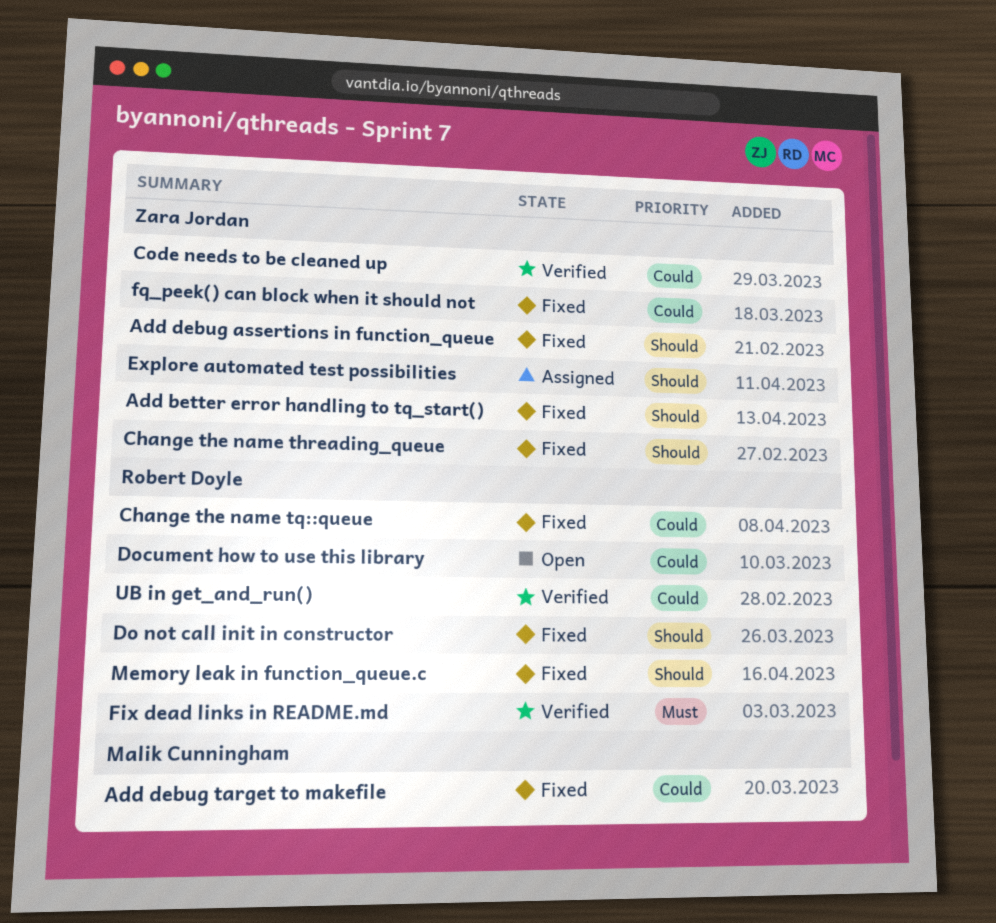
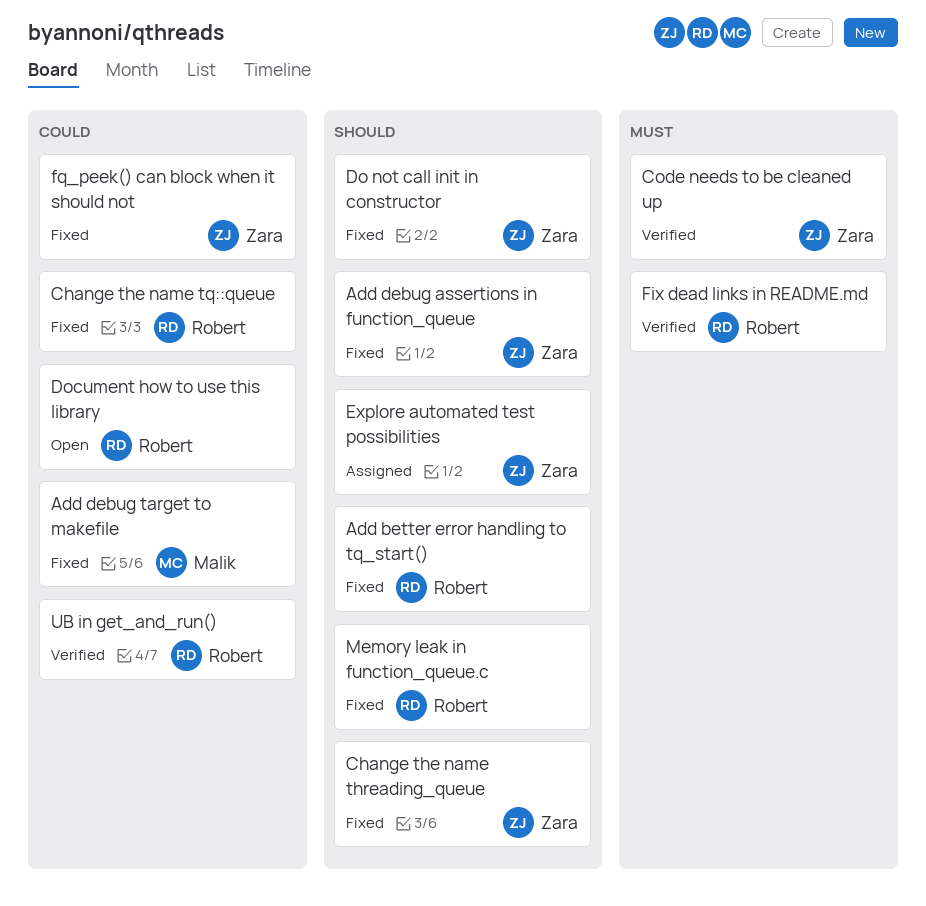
Add better error handling to tq_start(), owner: Zara Jordan -> Robert Doyle
Code needs to be cleaned up, priority: Could -> Must
Do not call init in constructor, owner: Robert Doyle -> Zara Jordan

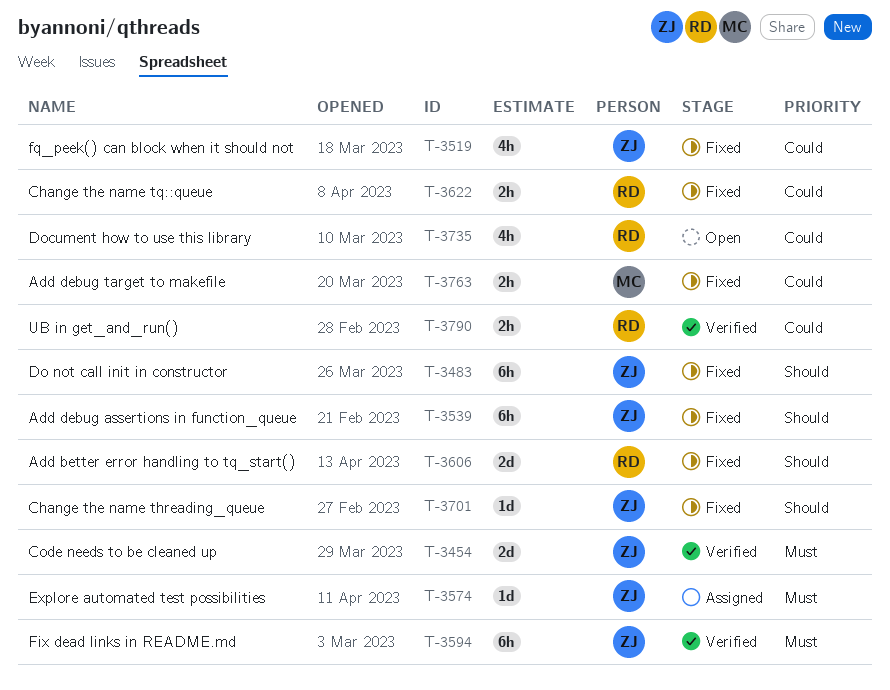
Explore automated test possibilities, priority: Should -> Must
Fix dead links in README.md, owner: Robert -> Zara
Memory leak in function_queue.c: present -> none

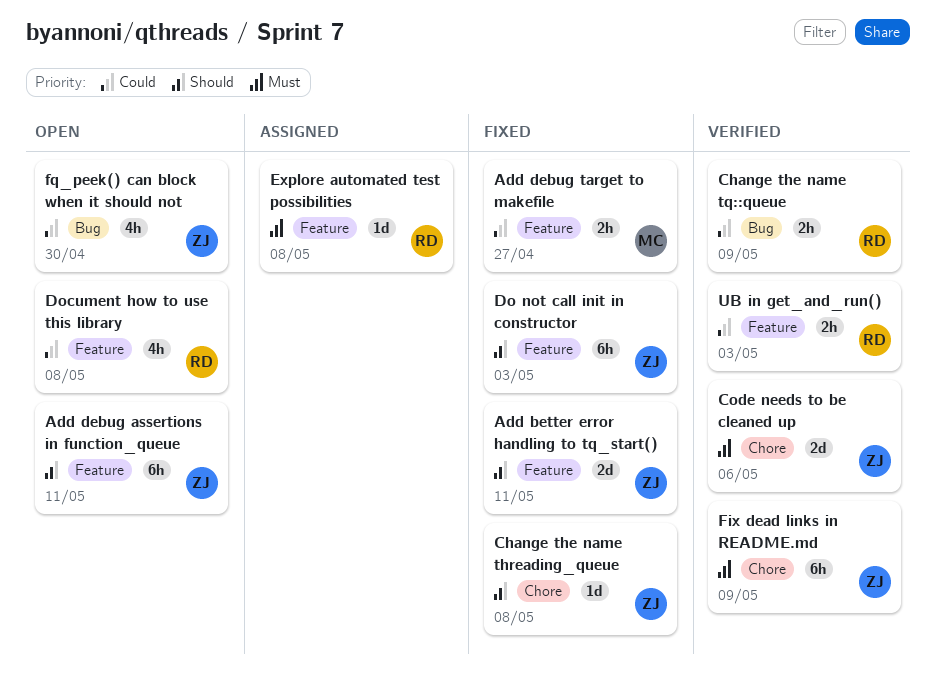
Add better error handling to tq_start(), owner: RD -> ZJ
Add debug assertions in function_queue, status: Fixed -> Open
Change the name tq::queue, status: Fixed -> Verified
Explore automated test possibilities, owner: ZJ -> RD
fq_peek() can block when it should not, status: Fixed -> Open

